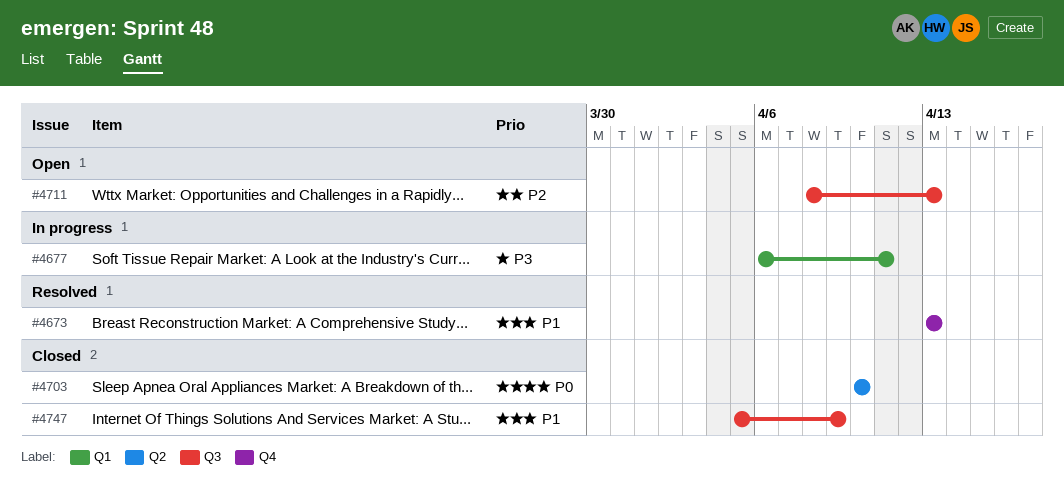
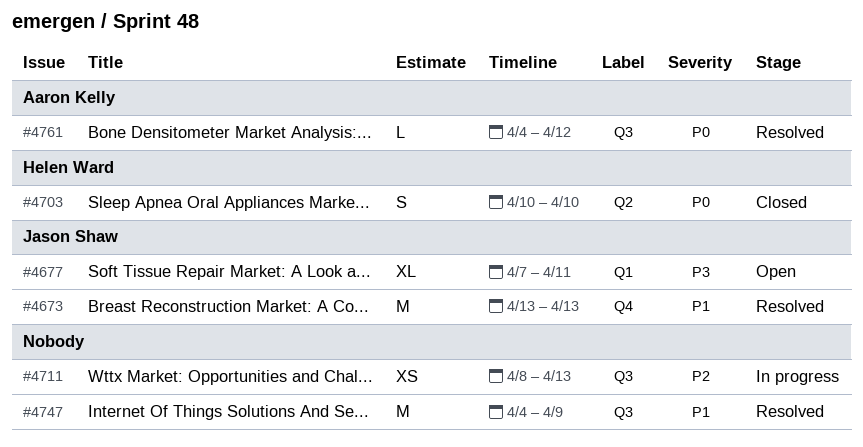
#4677, status: In progress -> Open
#4677, start: Apr 6 -> Apr 7
#4711, status: Open -> In progress
#4747, status: Closed -> Resolved
#4747, start: Apr 5 -> Apr 4
#4761: none -> present

